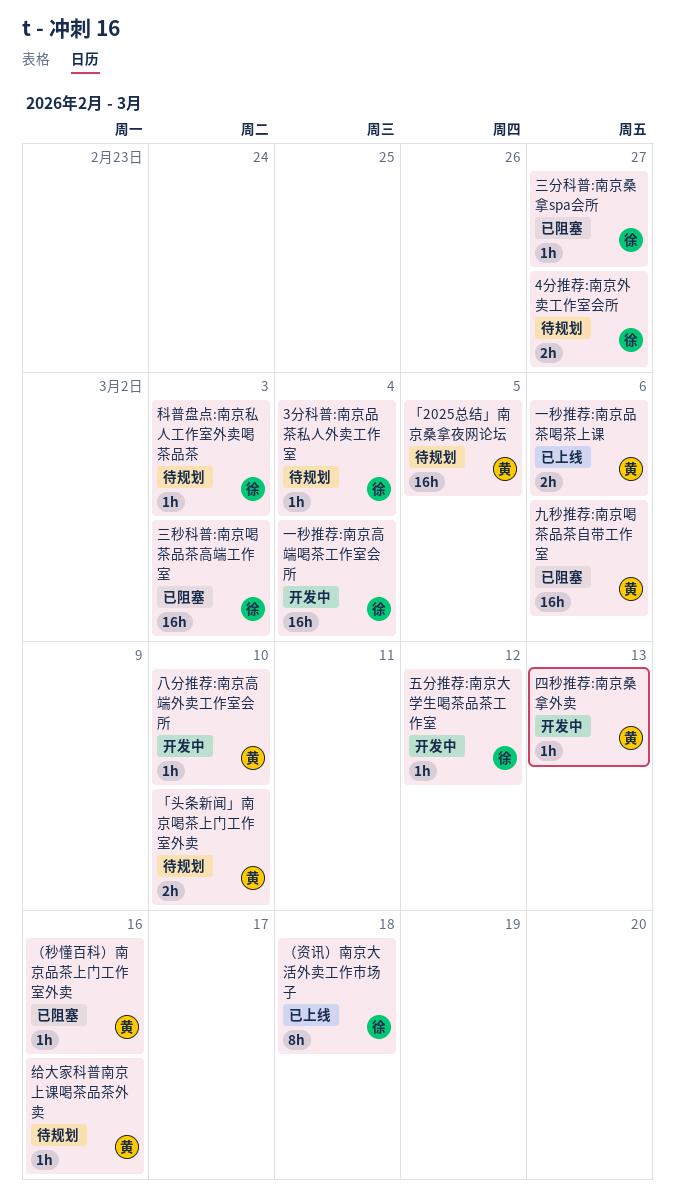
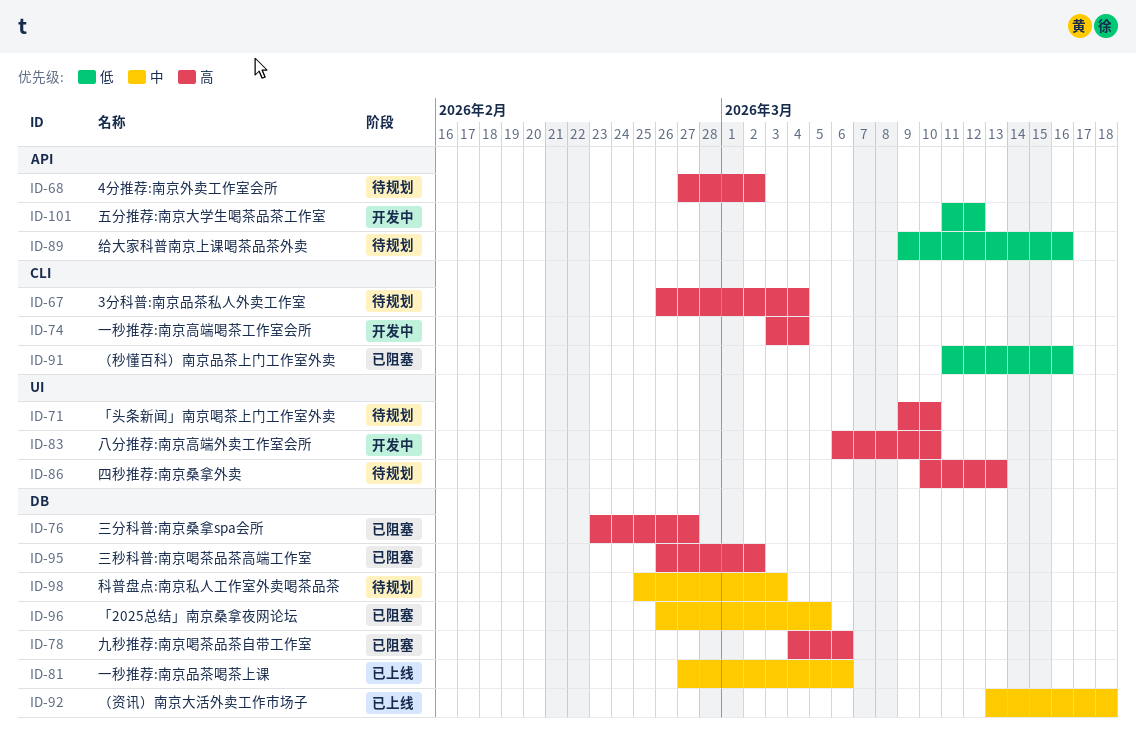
4分推荐:南京外卖工作室会所, due: Feb 27 -> Mar 2
「2025总结」南京桑拿夜网论坛, status: 待规划 -> 已阻塞
三秒科普:南京喝茶品茶高端工作室, due: Mar 3 -> Mar 2
四秒推荐:南京桑拿外卖, status: 开发中 -> 待规划

